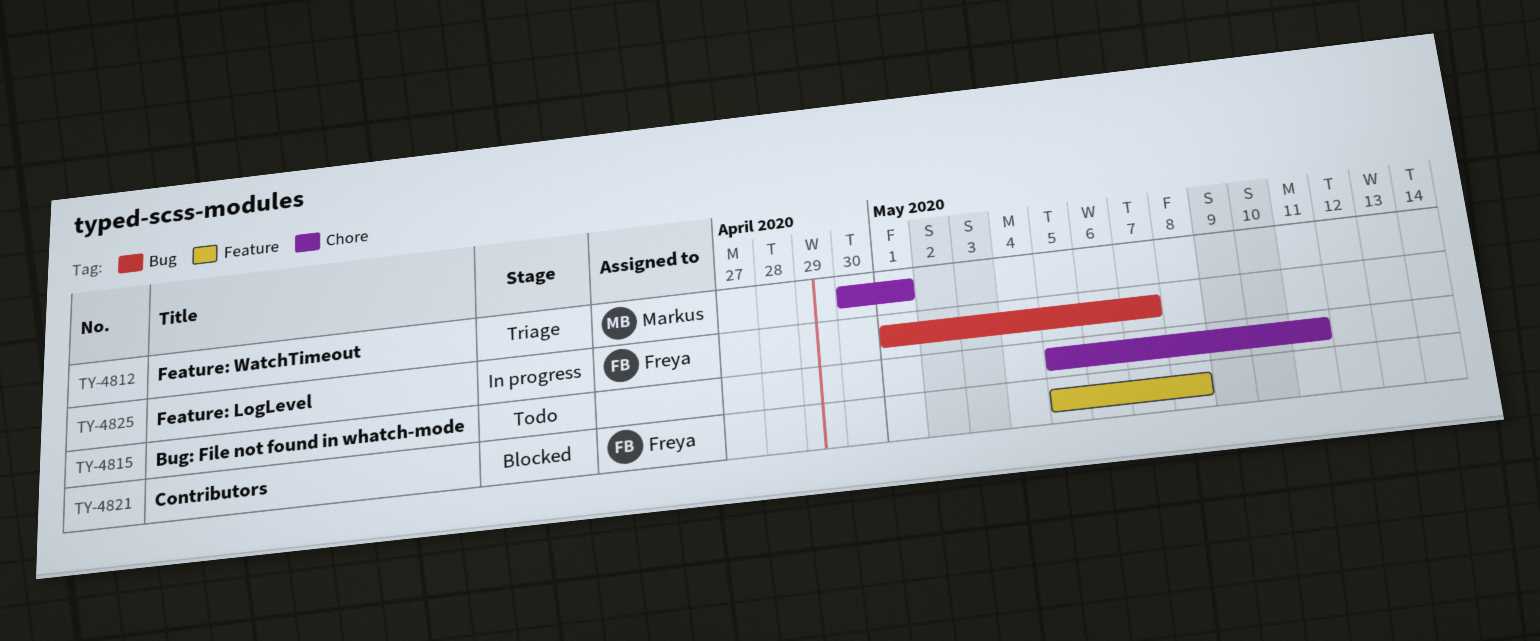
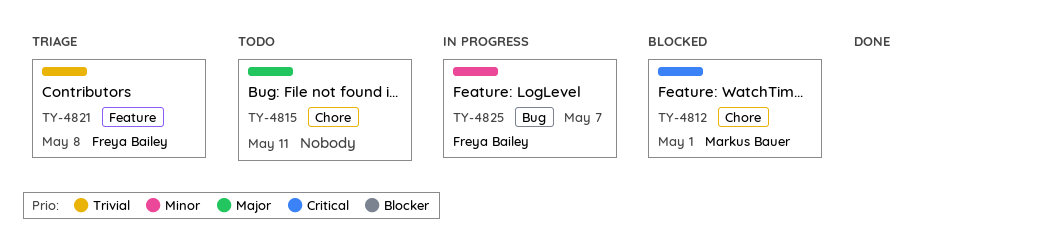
TY-4812, status: Triage -> Blocked
TY-4821, status: Blocked -> Triage

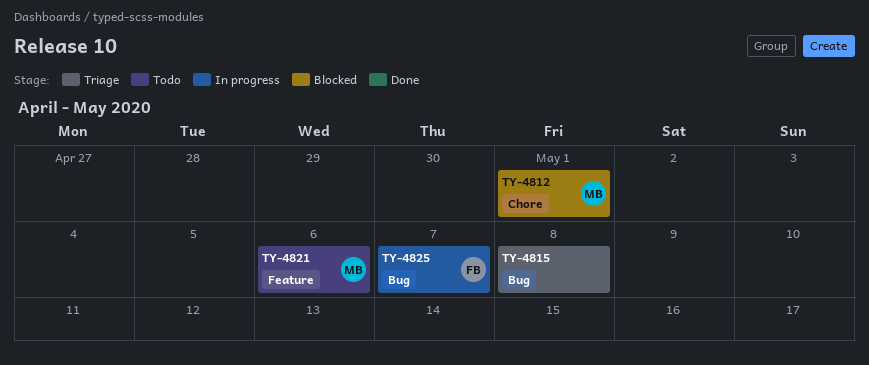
TY-4815, status: Todo -> Triage
TY-4815, label: Chore -> Bug
TY-4815, due: May 11 -> May 8
TY-4821, status: Triage -> Todo
TY-4821, owner: Freya Bailey -> Markus Bauer
TY-4821, due: May 8 -> May 6

